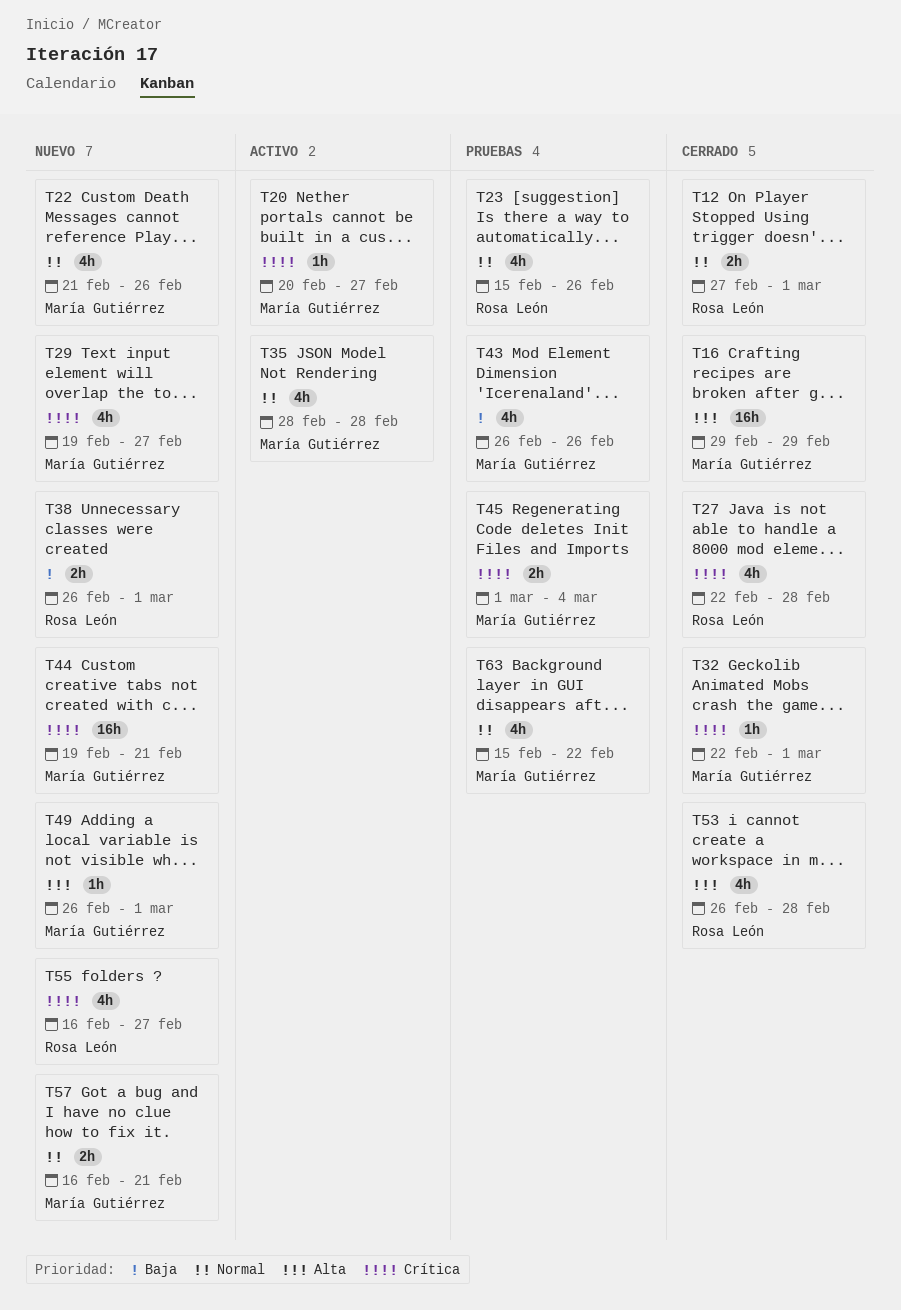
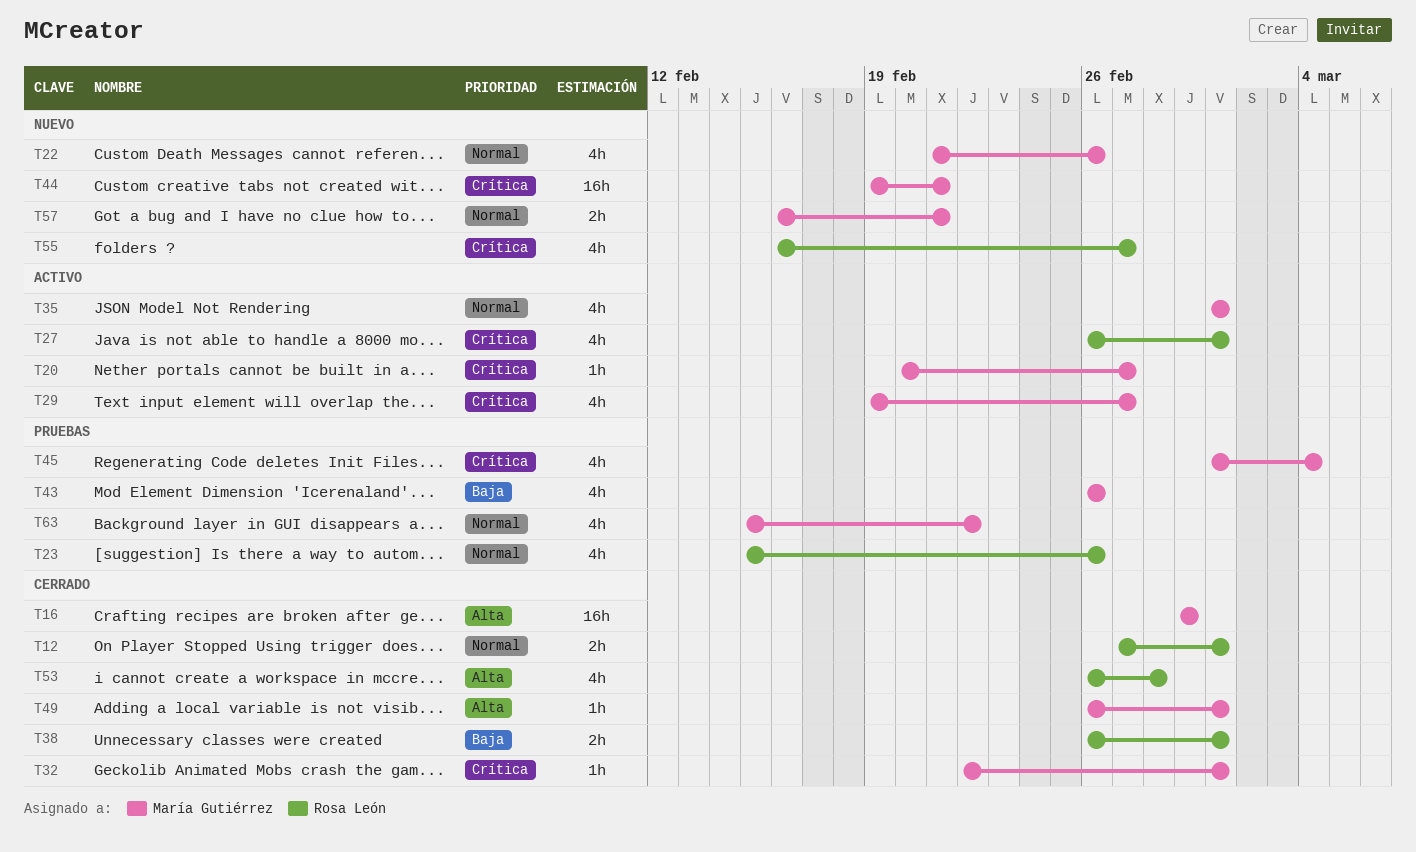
T27, status: Cerrado -> Activo
T27, start: Feb 22 -> Feb 26
T27, due: Feb 28 -> Mar 1
T29, status: Nuevo -> Activo
T35, start: Feb 28 -> Mar 1
T35, due: Feb 28 -> Mar 1
T38, status: Nuevo -> Cerrado
T45, estimate: 2h -> 4h
T49, status: Nuevo -> Cerrado

